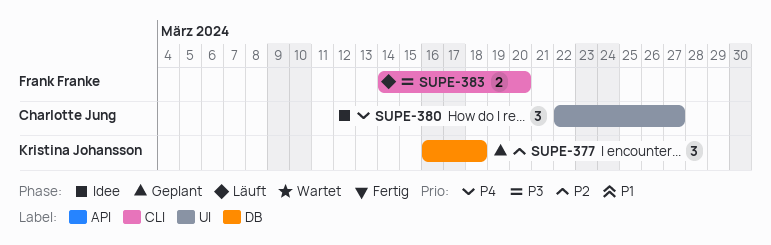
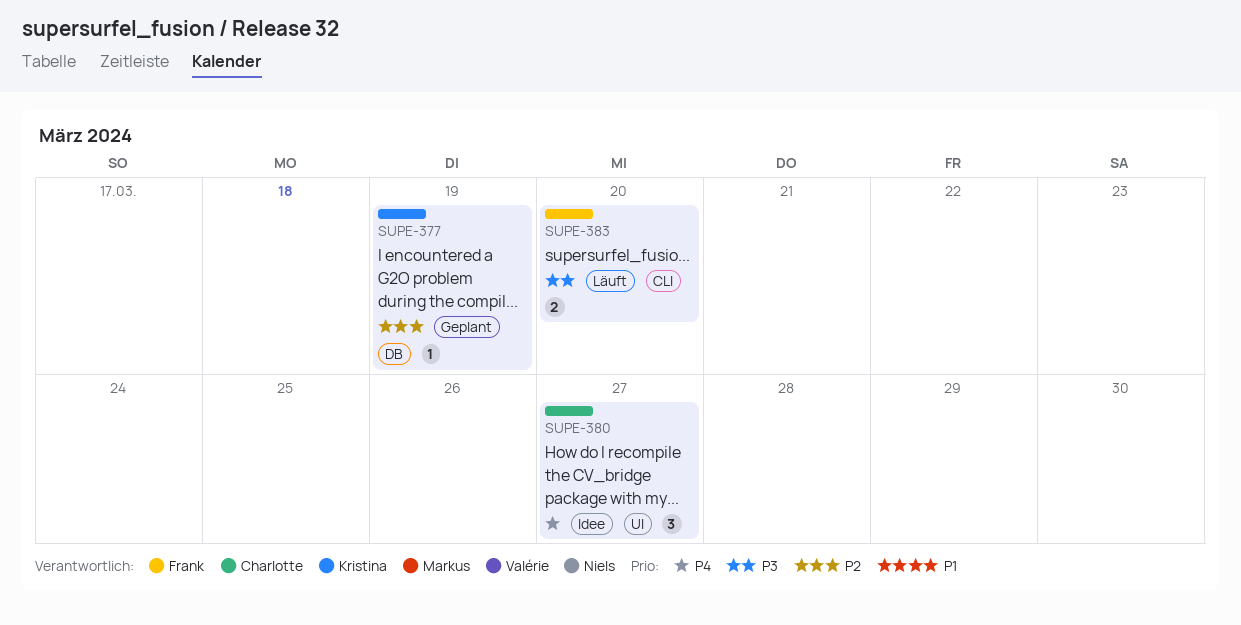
SUPE-377, estimate: 3 -> 1
SUPE-377, due: Mar 18 -> Mar 19

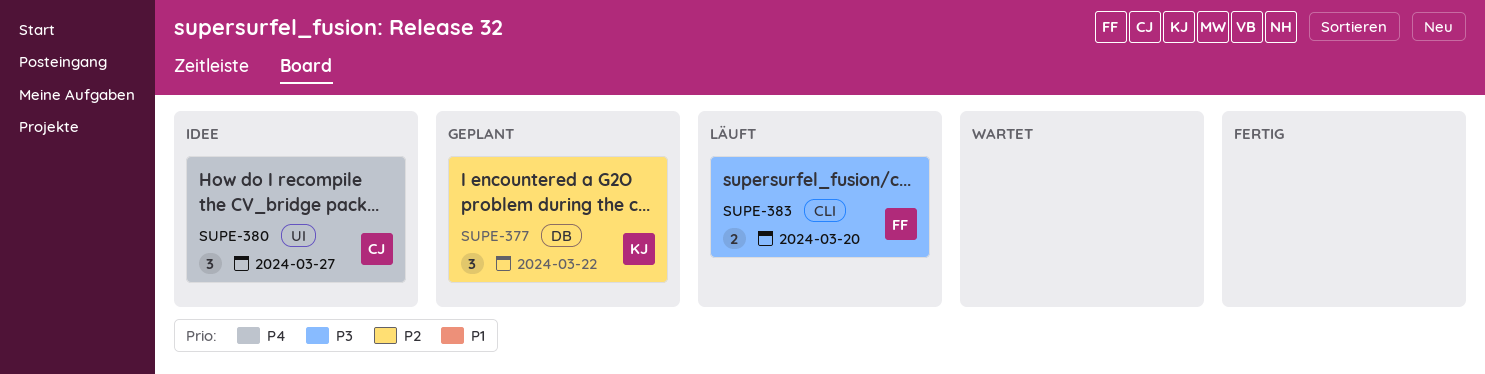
SUPE-377, estimate: 1 -> 3
SUPE-377, due: Mar 19 -> Mar 22

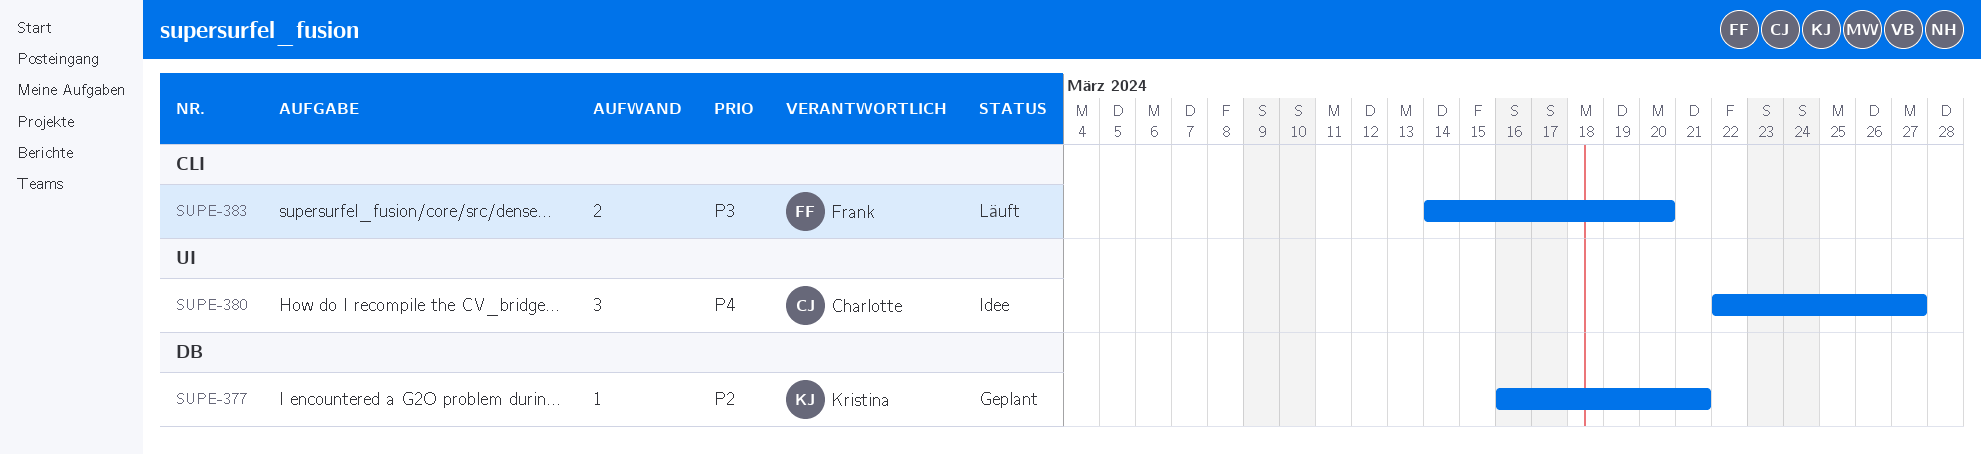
SUPE-377, estimate: 3 -> 1
SUPE-377, due: Mar 22 -> Mar 21

